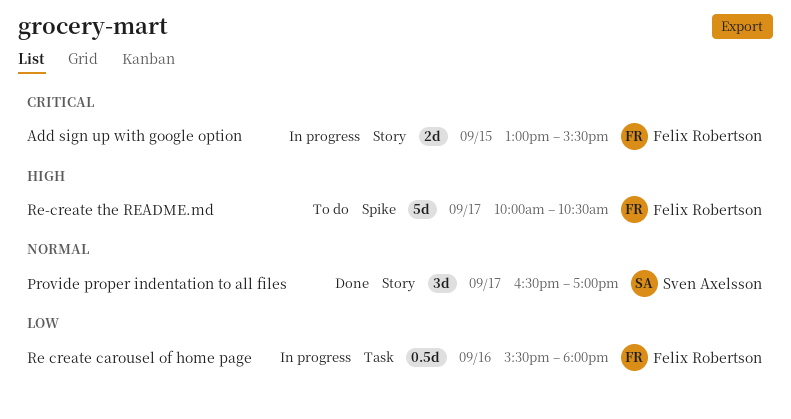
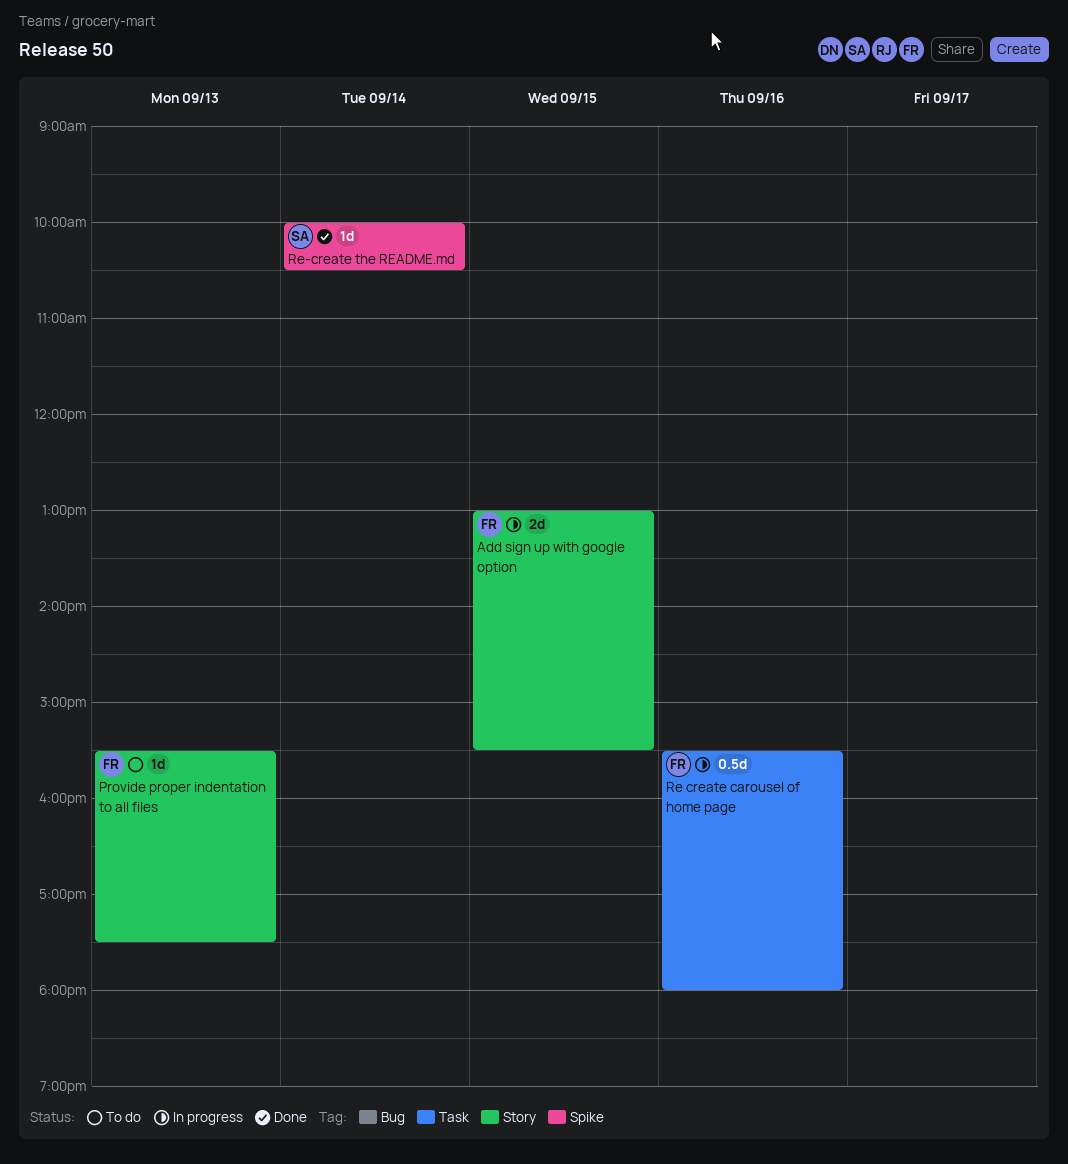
Provide proper indentation to all files, status: Done -> To do
Provide proper indentation to all files, owner: Sven Axelsson -> Felix Robertson
Provide proper indentation to all files, estimate: 3d -> 1d
Provide proper indentation to all files, day: Sep 17 -> Sep 13
Provide proper indentation to all files, begins: 16:30 -> 15:30
Provide proper indentation to all files, ends: 17:00 -> 17:30
Re-create the README.md, status: To do -> Done
Re-create the README.md, owner: Felix Robertson -> Sven Axelsson
Re-create the README.md, estimate: 5d -> 1d
Re-create the README.md, day: Sep 17 -> Sep 14

